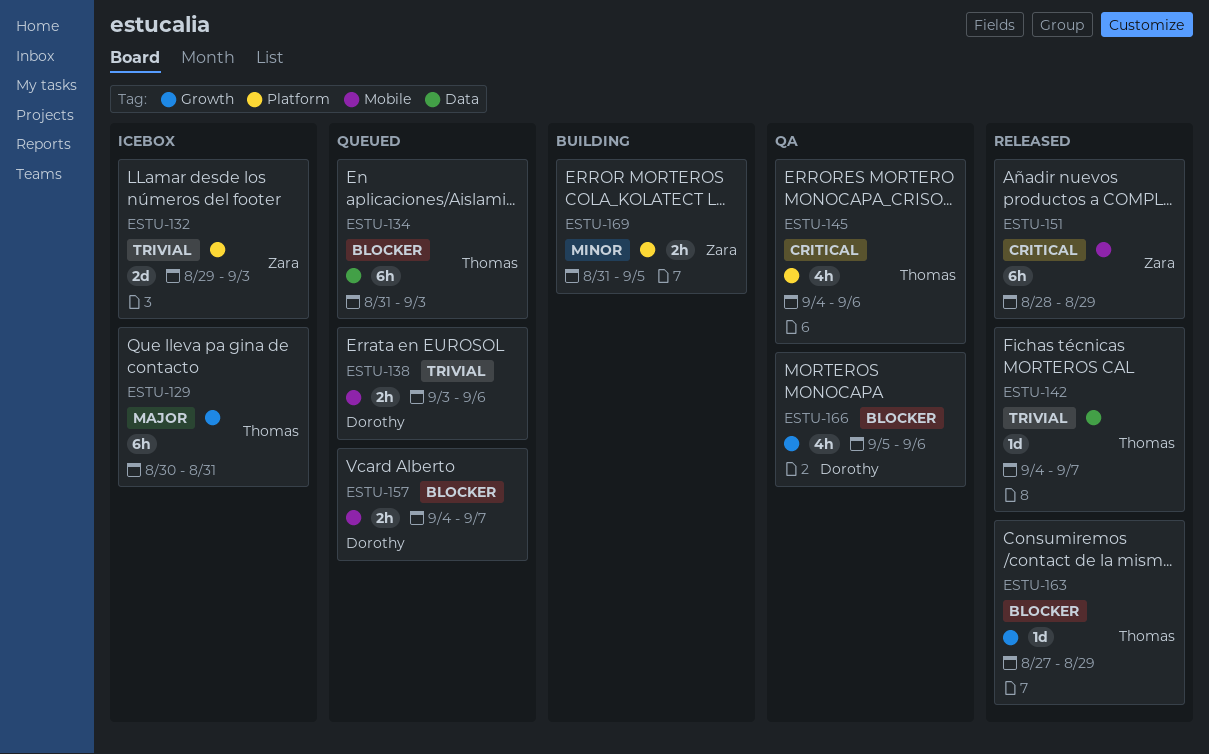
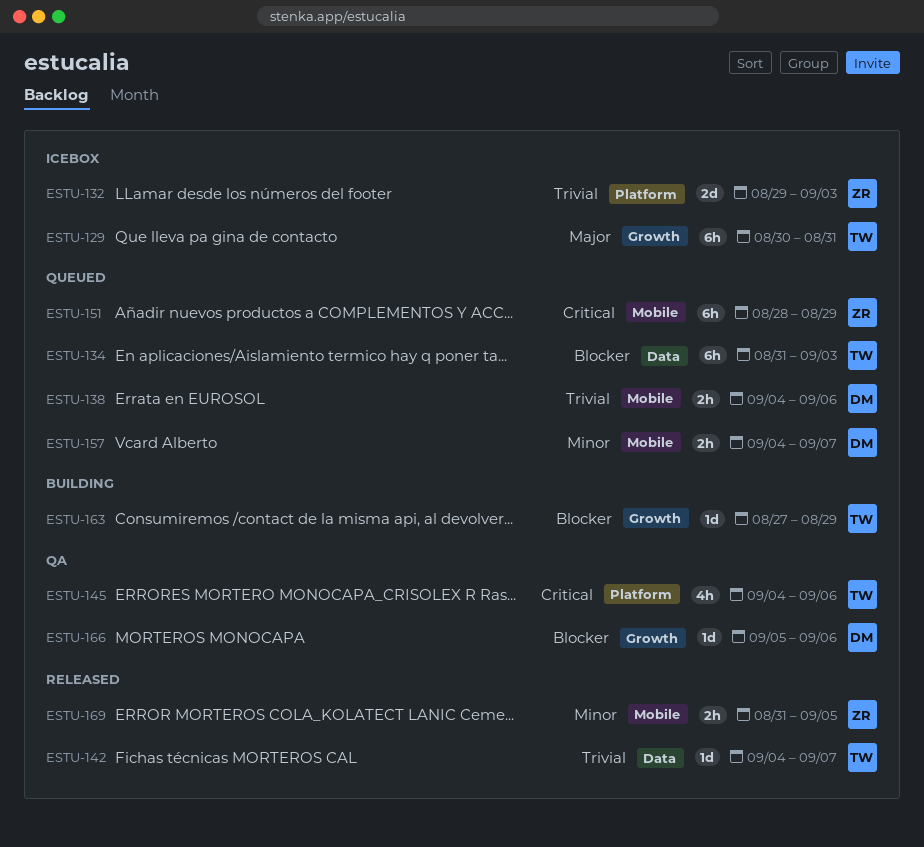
ESTU-138, start: Sep 3 -> Sep 4
ESTU-151, status: Released -> Queued
ESTU-157, priority: Blocker -> Minor
ESTU-163, status: Released -> Building
ESTU-166, estimate: 4h -> 1d
ESTU-169, status: Building -> Released
ESTU-169, label: Platform -> Mobile

